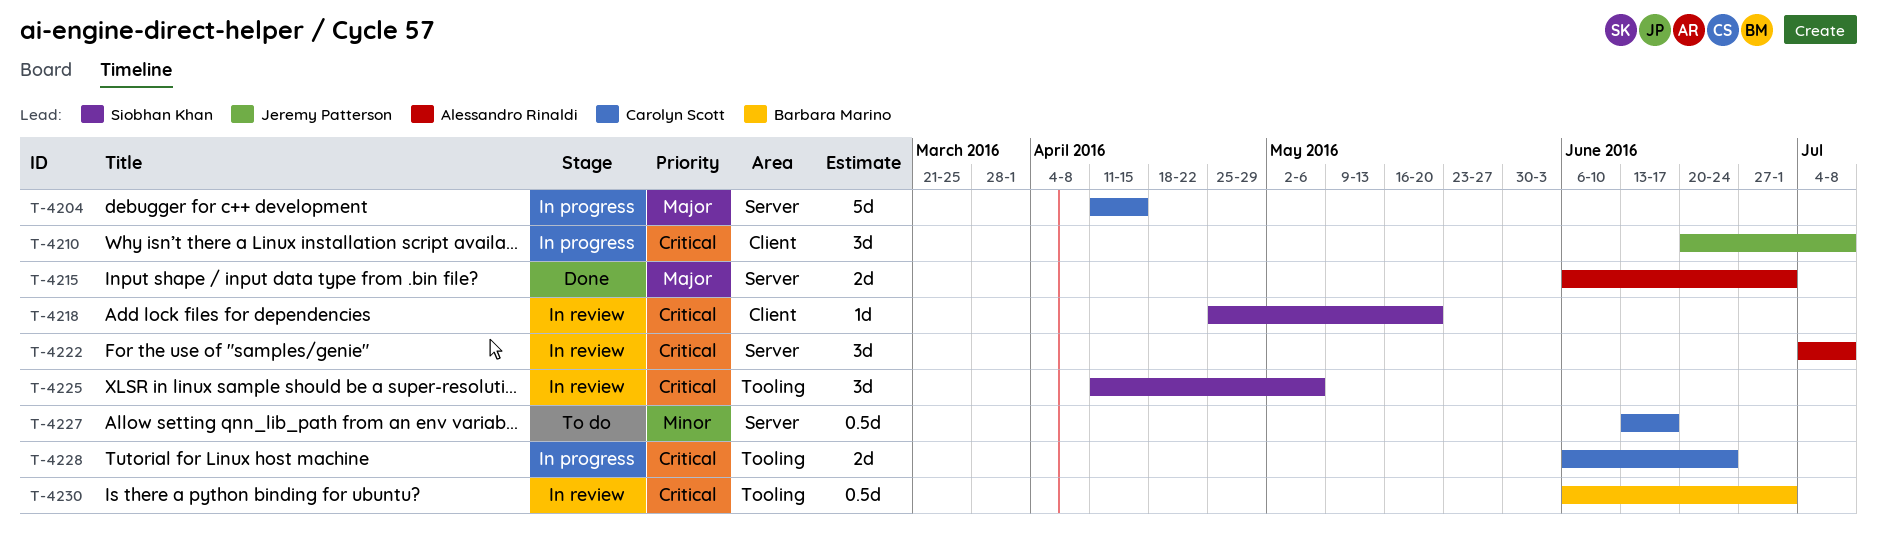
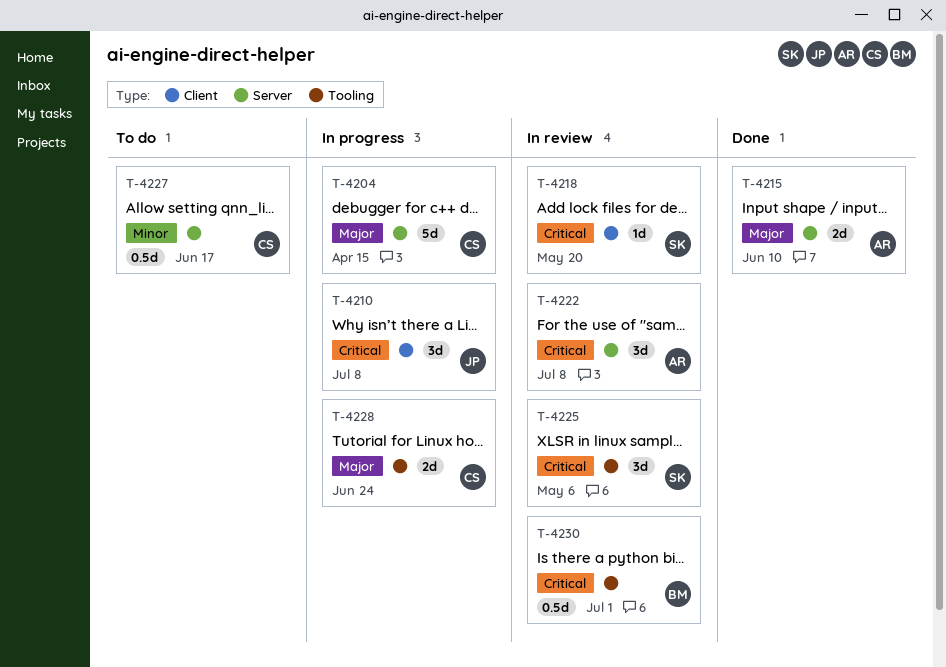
T-4215, due: Jul 1 -> Jun 10
T-4228, priority: Critical -> Major

